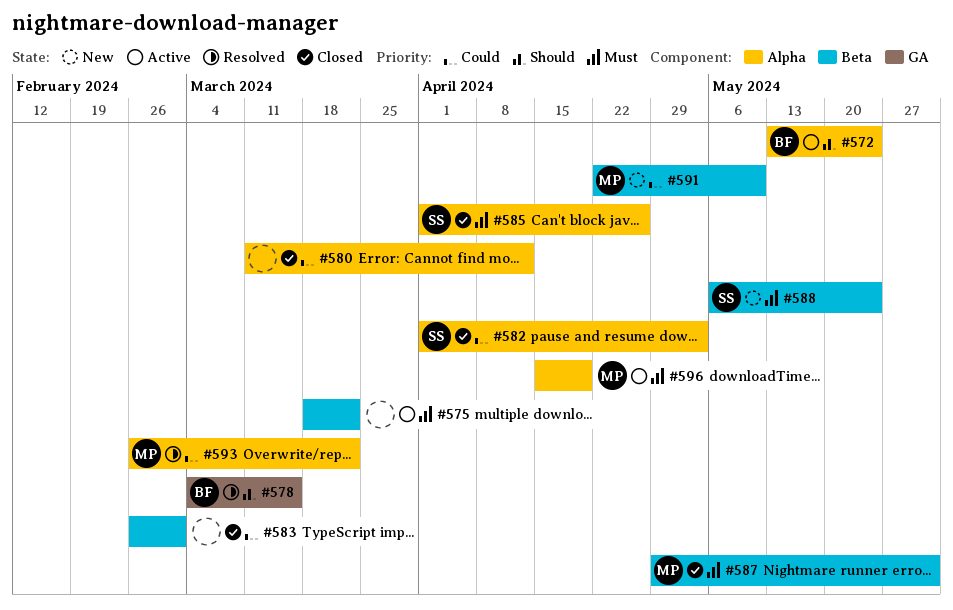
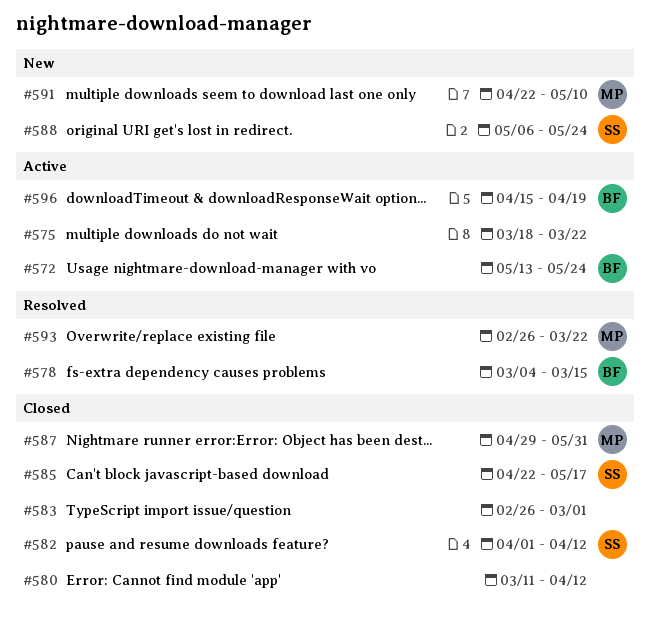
#582, due: May 3 -> Apr 12
#585, start: Apr 1 -> Apr 22
#585, due: Apr 26 -> May 17
#596, owner: MP -> BF

